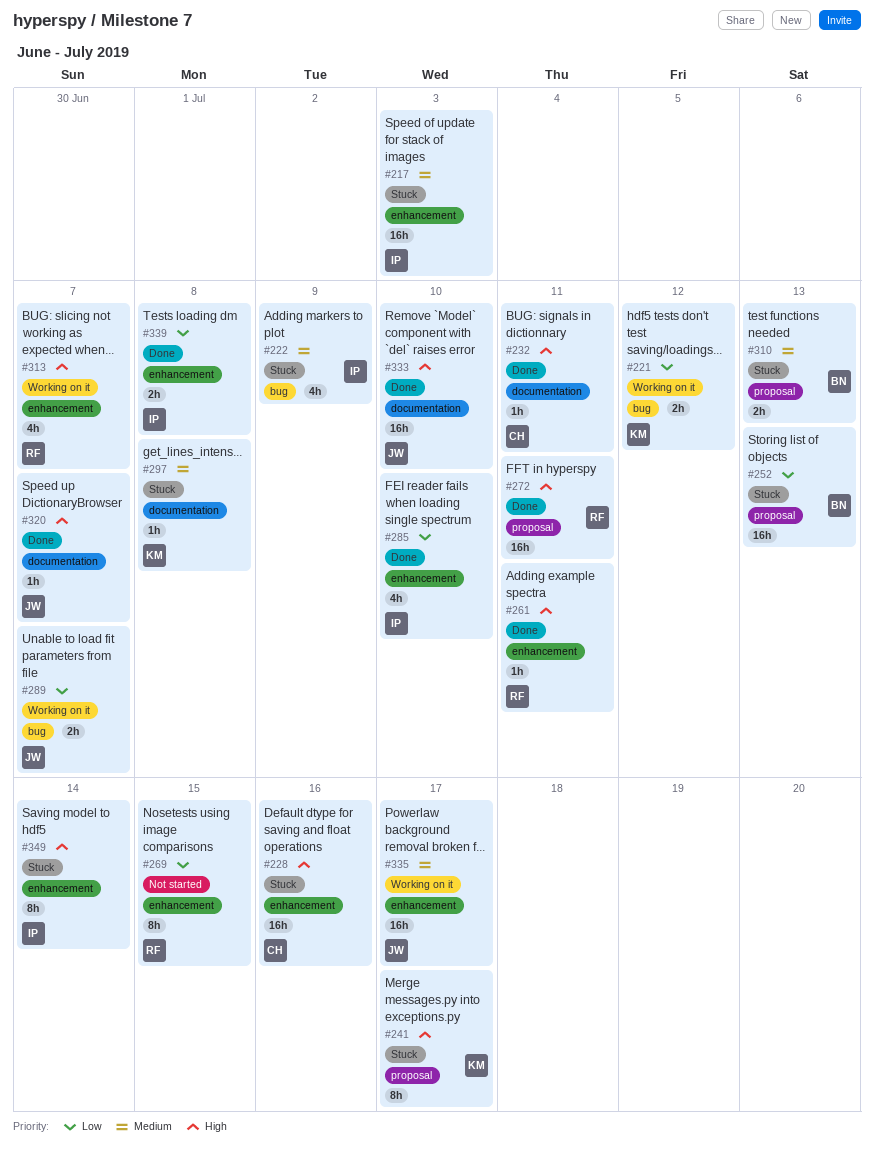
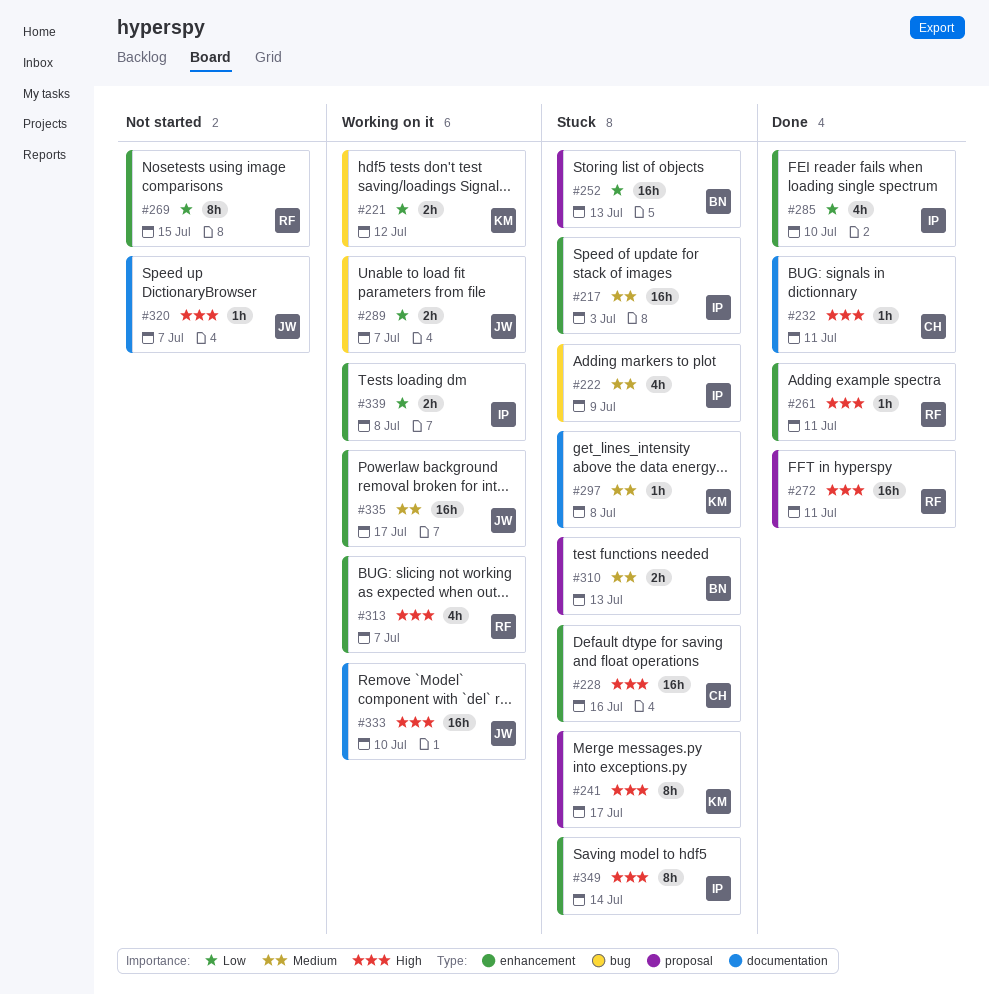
#320, status: Done -> Not started
#333, status: Done -> Working on it
#339, status: Done -> Working on it

